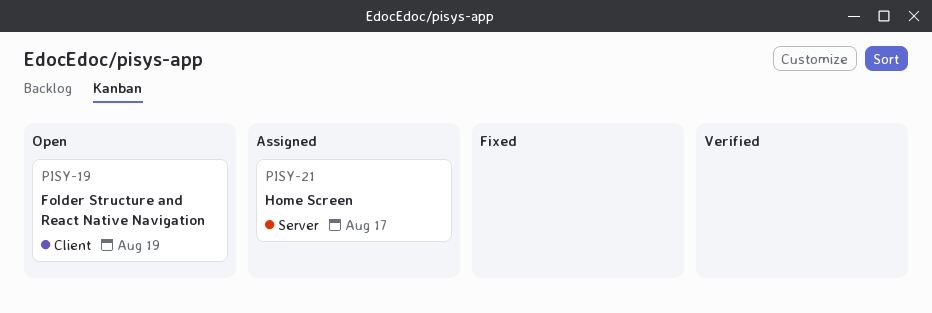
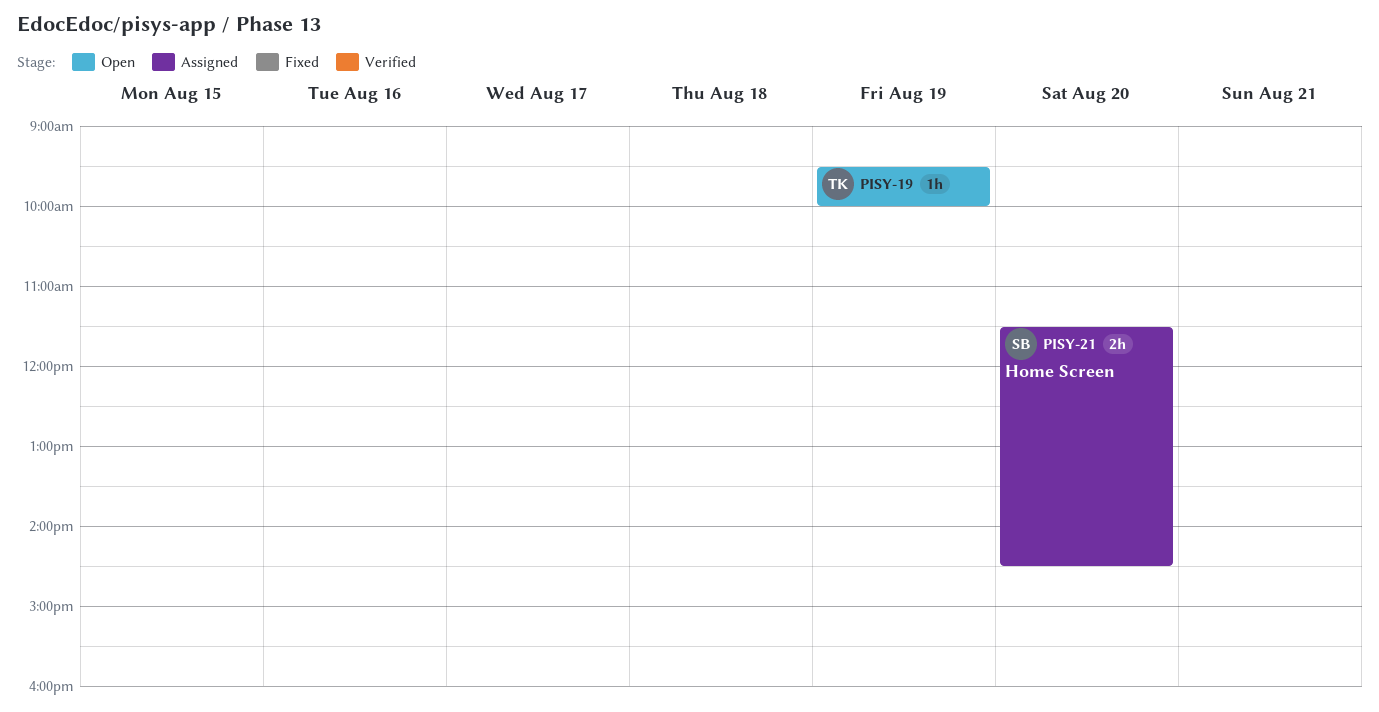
PISY-21, day: Aug 17 -> Aug 20

